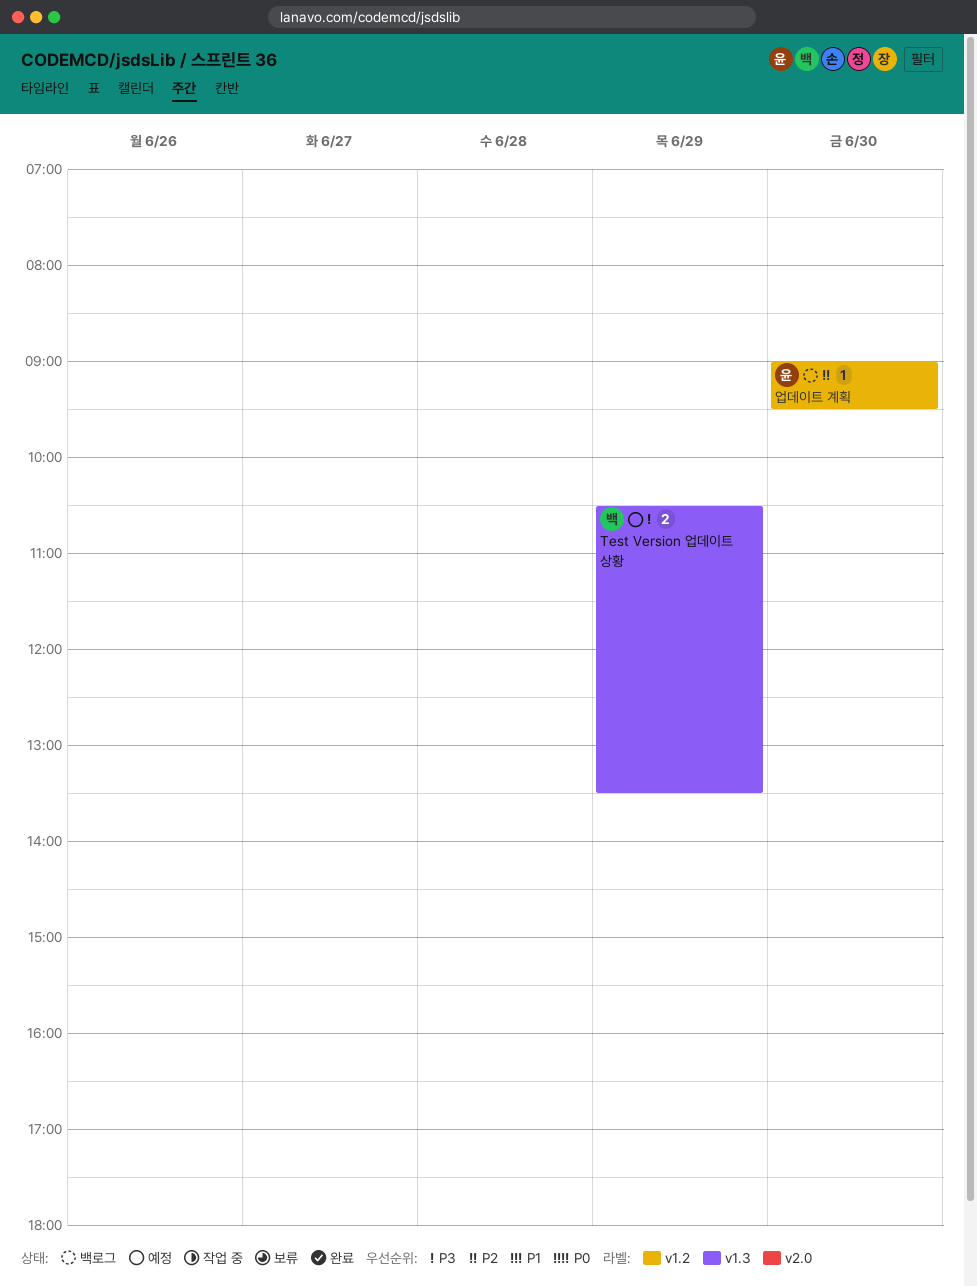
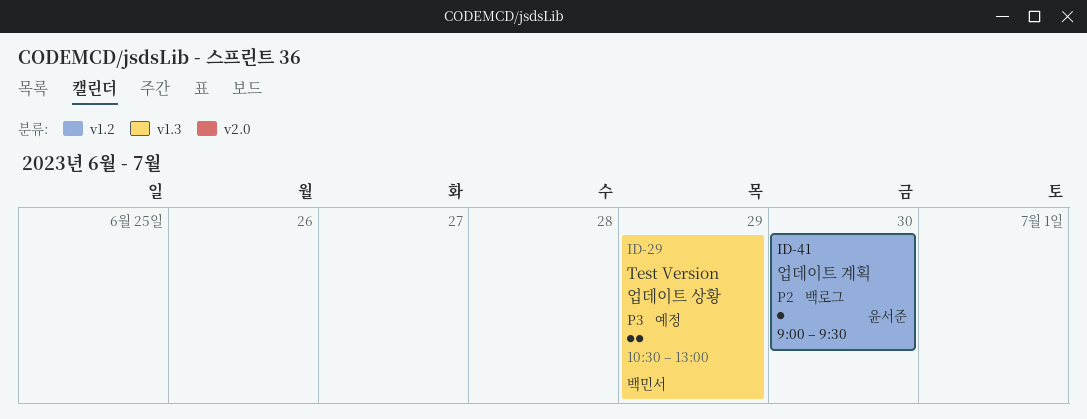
Test Version 업데이트 상황, ends: 13:30 -> 13:00

